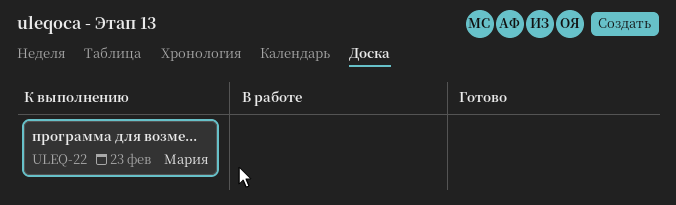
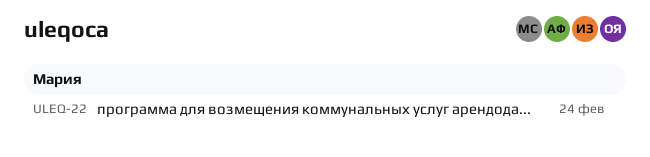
ULEQ-22, due: Feb 23 -> Feb 24

